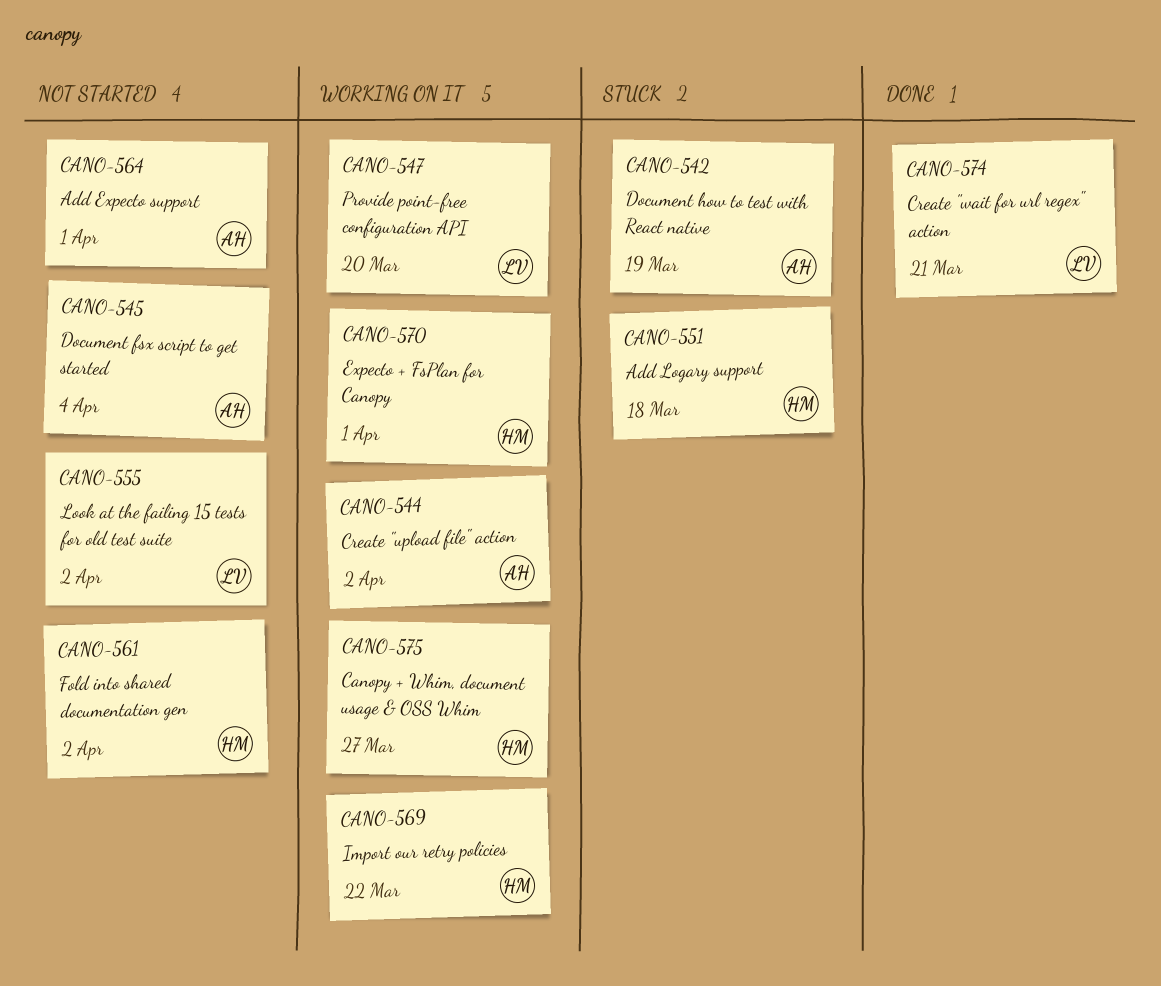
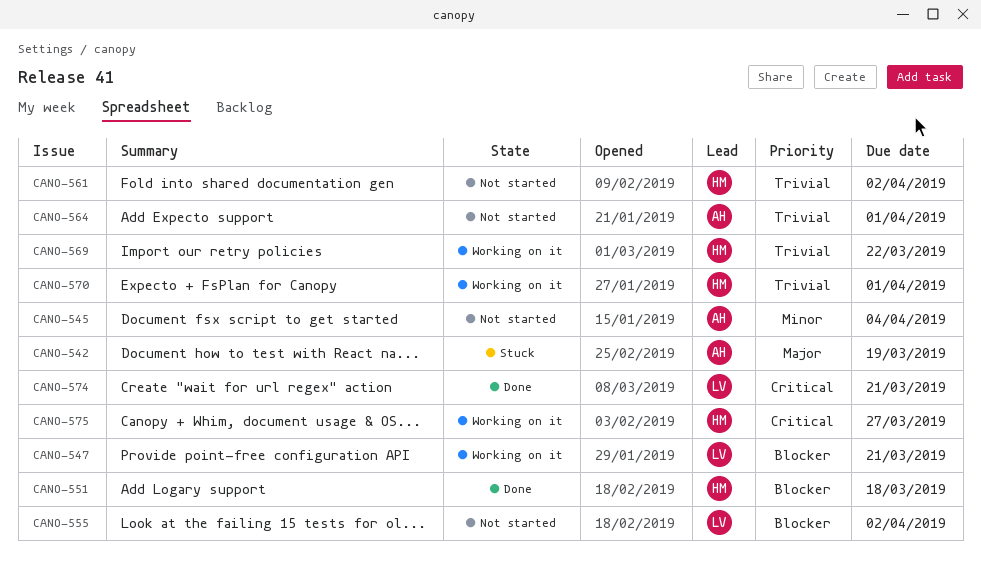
CANO-544: present -> none
CANO-547, due: Mar 20 -> Mar 21
CANO-551, status: Stuck -> Done

